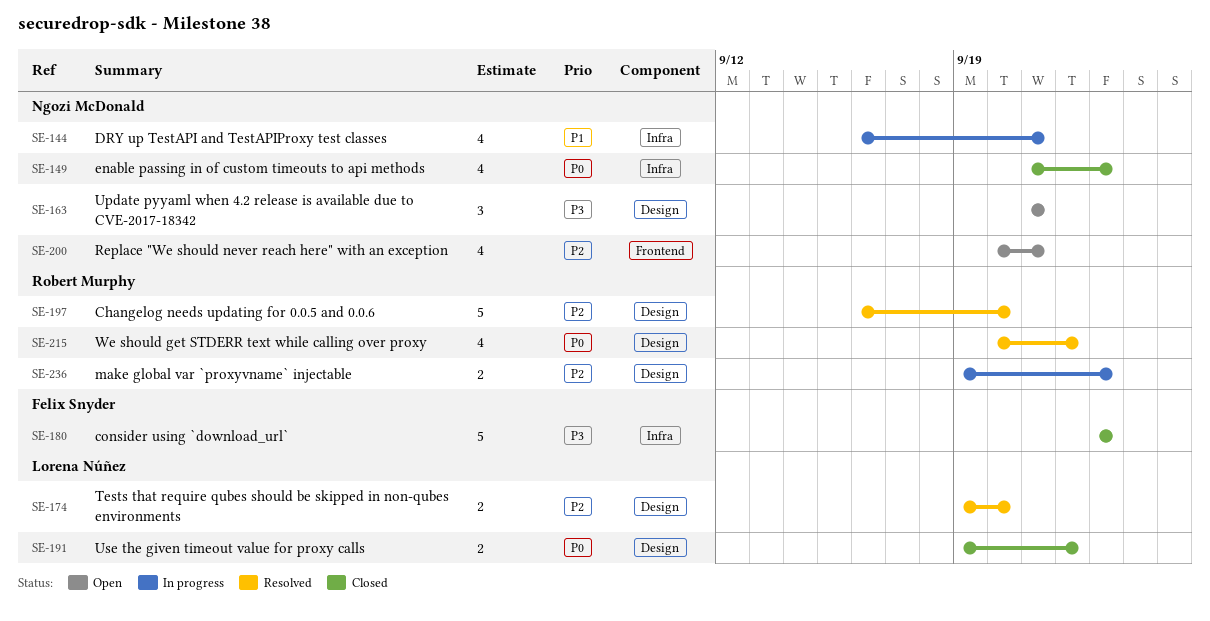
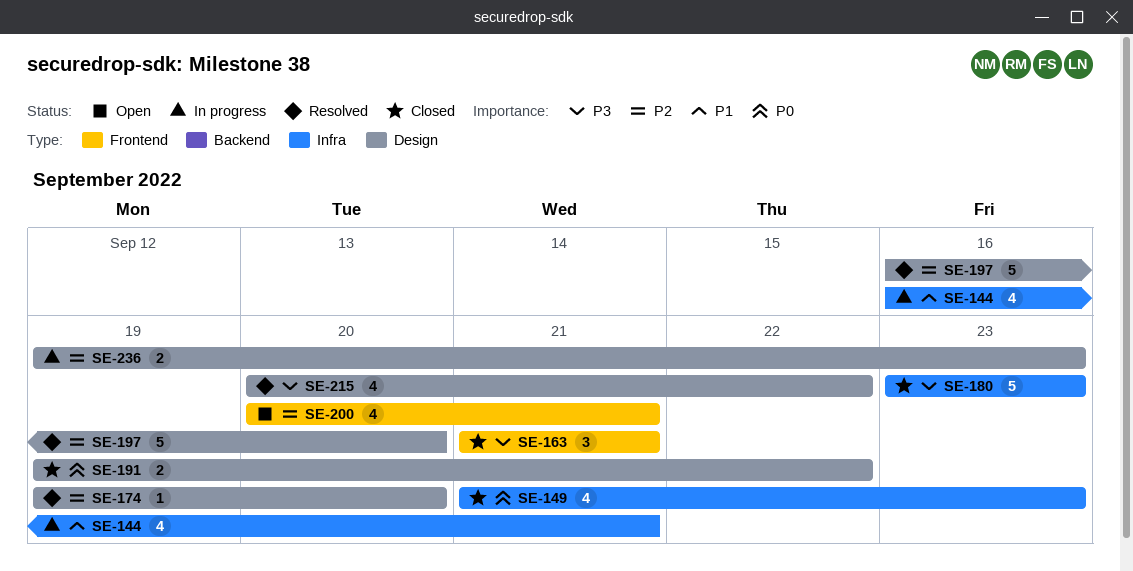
SE-163, status: Open -> Closed
SE-163, label: Design -> Frontend
SE-174, estimate: 2 -> 1
SE-215, priority: P0 -> P3

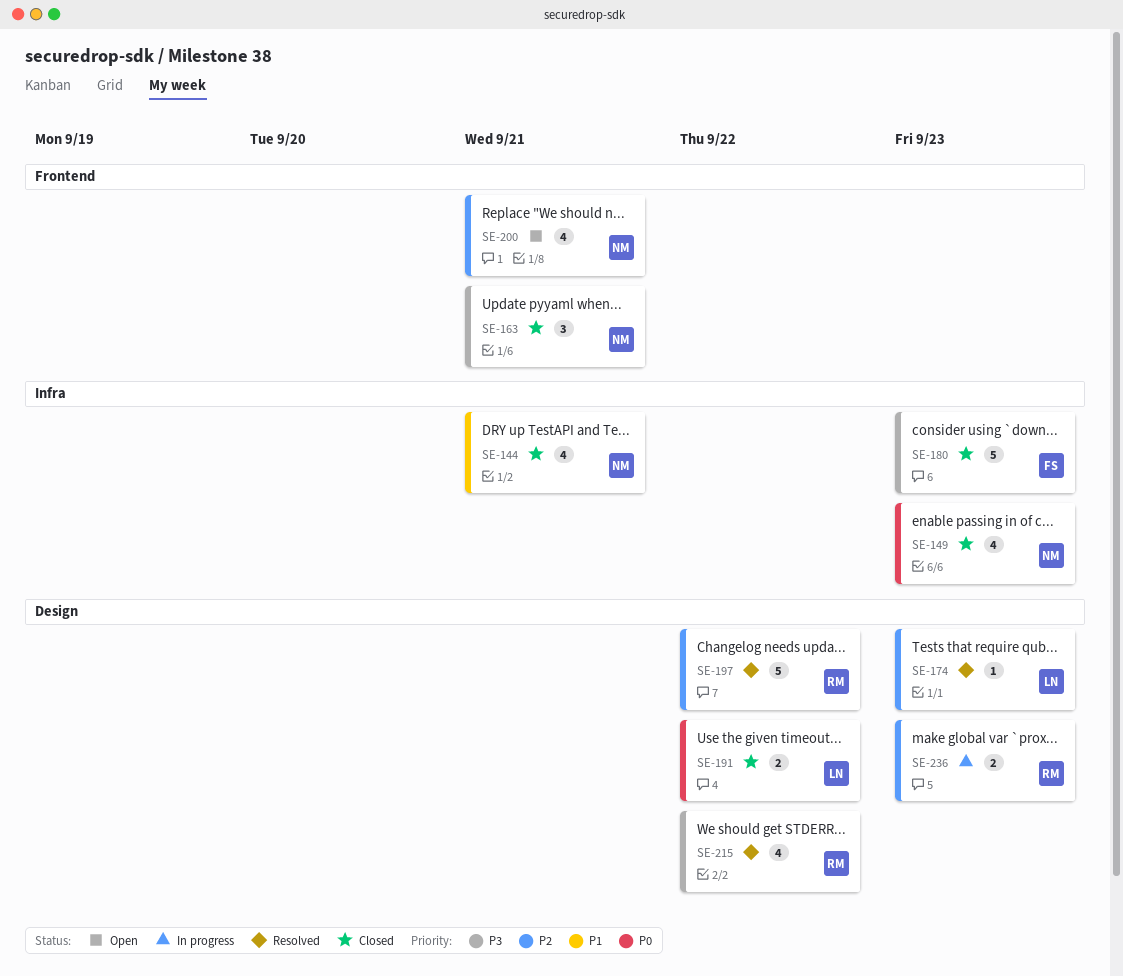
SE-144, status: In progress -> Closed
SE-174, due: Sep 20 -> Sep 23
SE-197, due: Sep 20 -> Sep 22

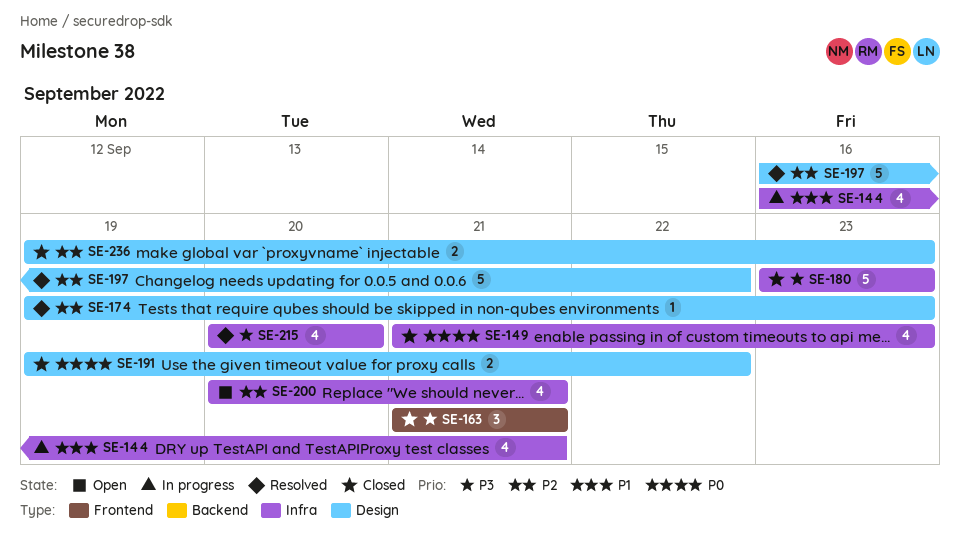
SE-144, status: Closed -> In progress
SE-200, label: Frontend -> Infra
SE-215, label: Design -> Infra
SE-215, due: Sep 22 -> Sep 20
SE-236, status: In progress -> Closed

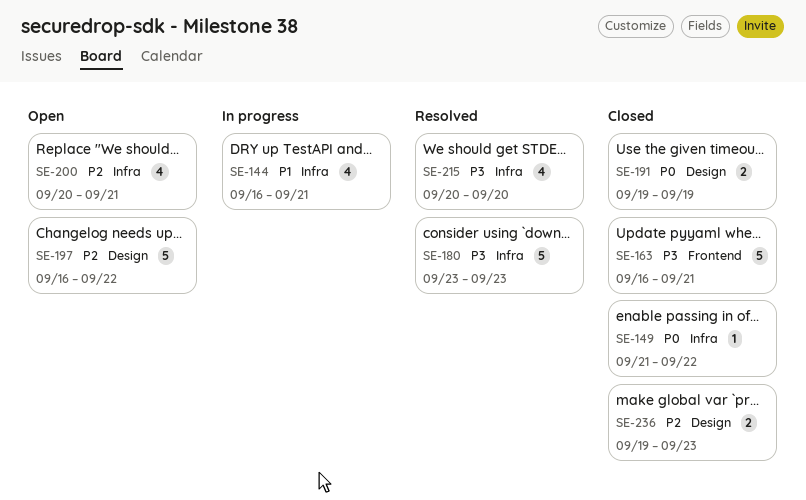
SE-149, estimate: 4 -> 1
SE-149, due: Sep 23 -> Sep 22
SE-163, estimate: 3 -> 5
SE-163, start: Sep 21 -> Sep 16
SE-174: present -> none
SE-180, status: Closed -> Resolved
SE-191, due: Sep 22 -> Sep 19
SE-197, status: Resolved -> Open

